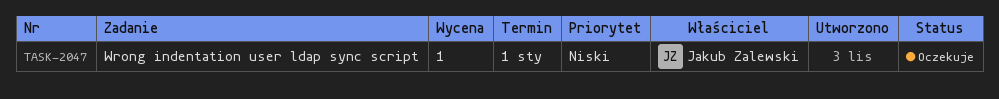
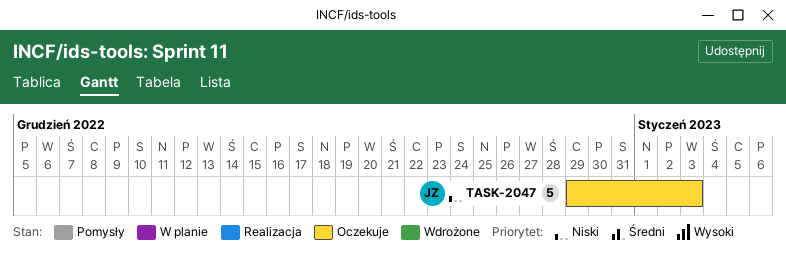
TASK-2047, estimate: 1 -> 5
TASK-2047, due: Jan 1 -> Jan 3

